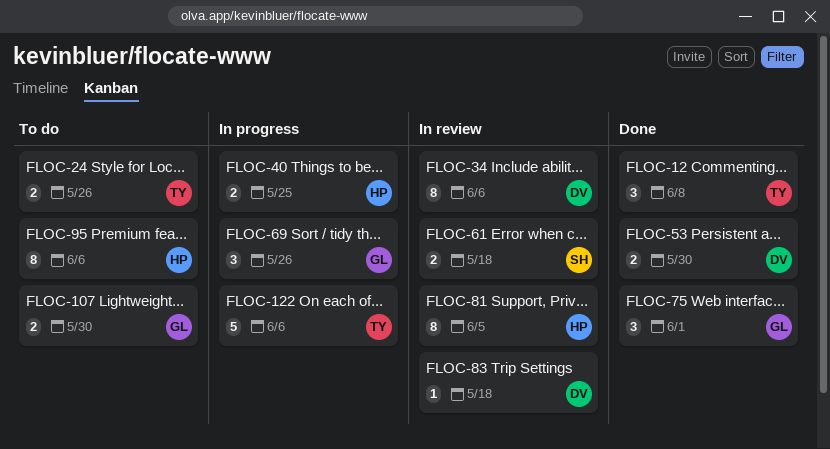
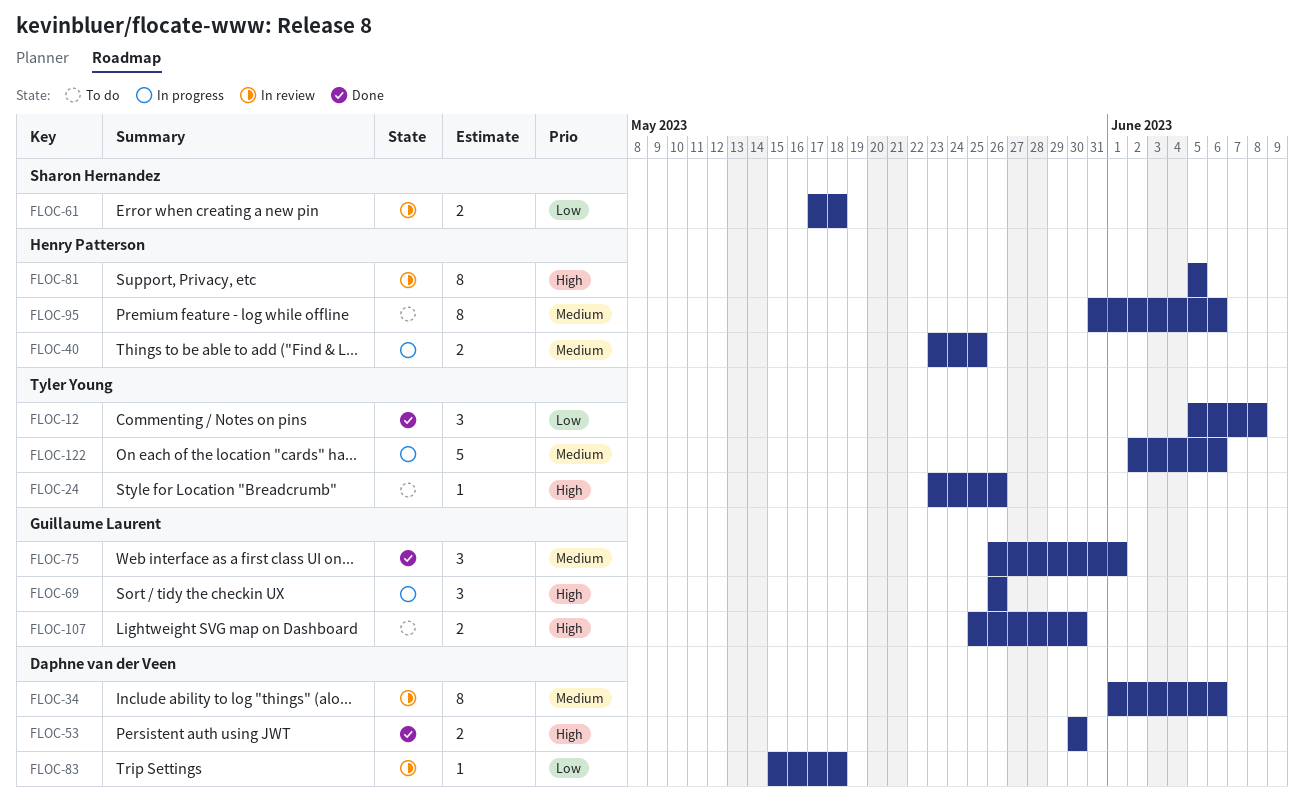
FLOC-24, estimate: 2 -> 1

